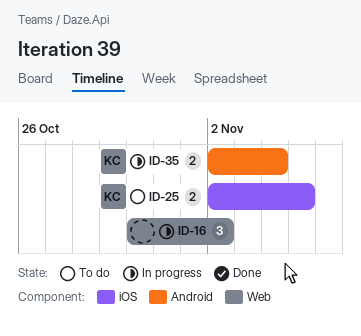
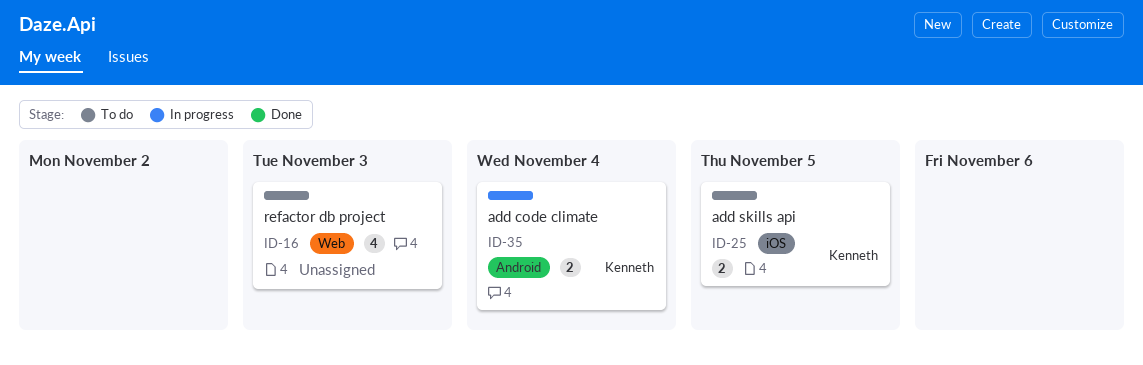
ID-16, status: In progress -> To do
ID-16, estimate: 3 -> 4
ID-16, due: Nov 2 -> Nov 3

